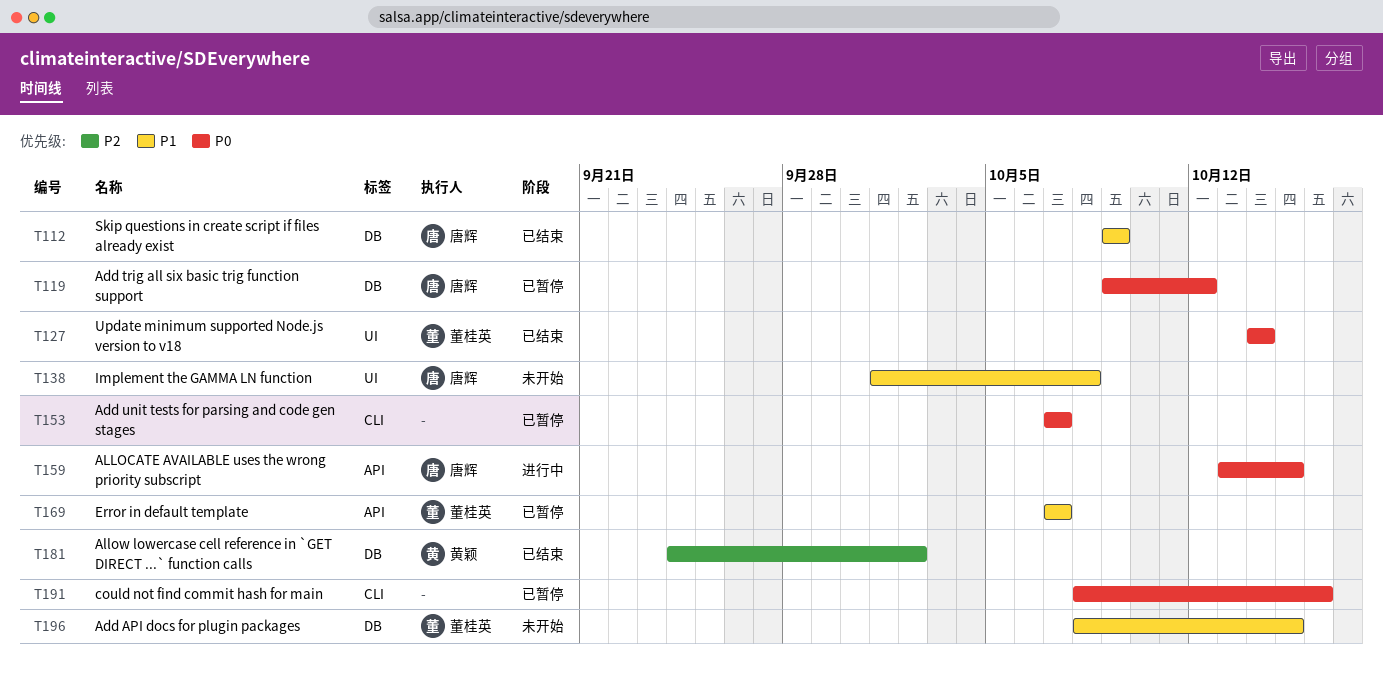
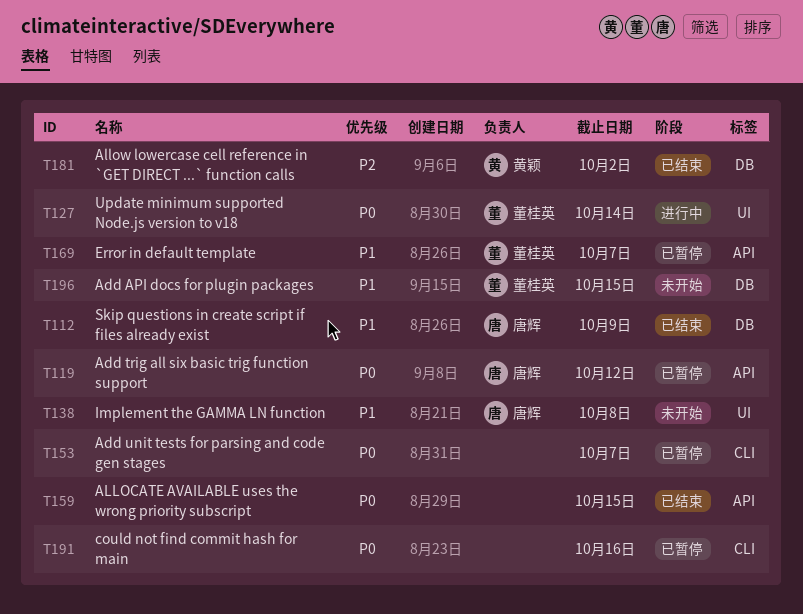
T119, label: DB -> API
T127, status: 已结束 -> 进行中
T159, status: 进行中 -> 已结束
T159, owner: 唐辉 -> none

